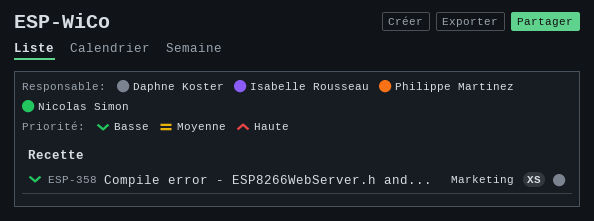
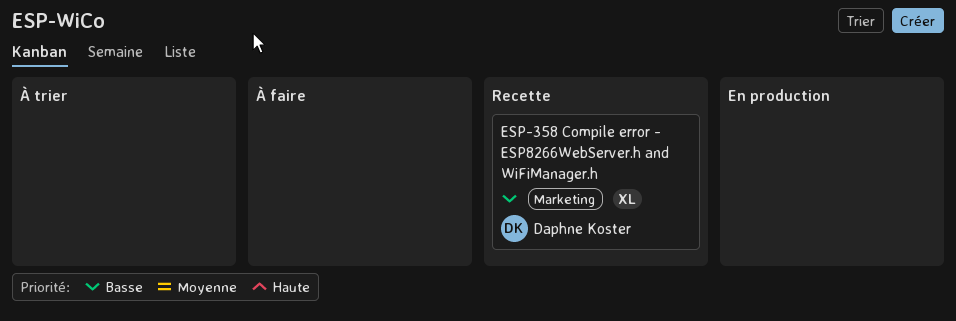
ESP-358, estimate: XS -> XL

